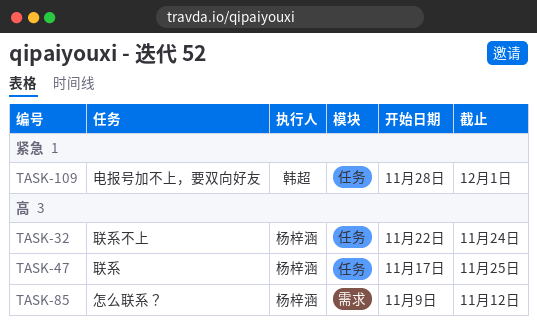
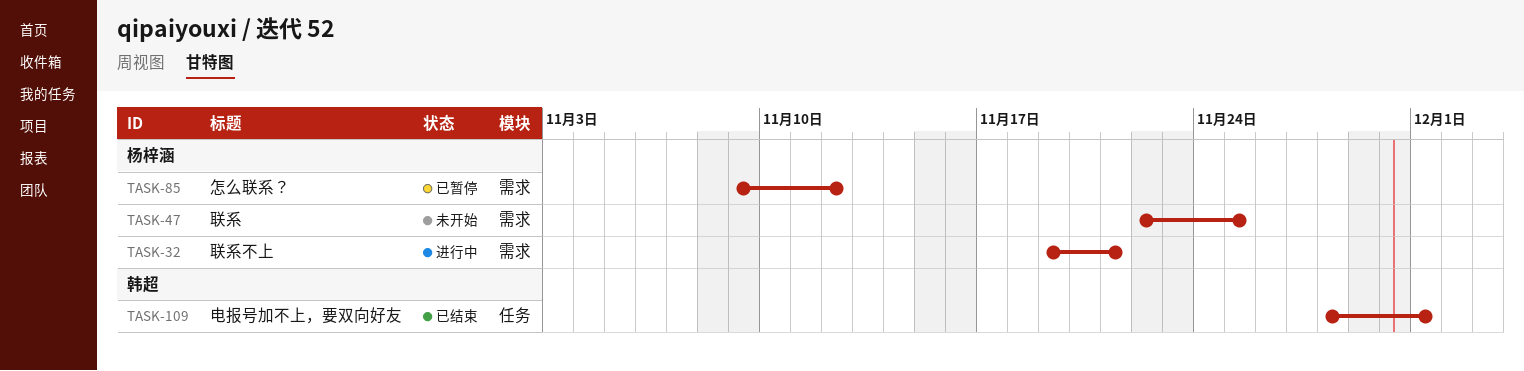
TASK-32, label: 任务 -> 需求
TASK-32, start: Nov 22 -> Nov 19
TASK-32, due: Nov 24 -> Nov 21
TASK-47, label: 任务 -> 需求
TASK-47, start: Nov 17 -> Nov 22

